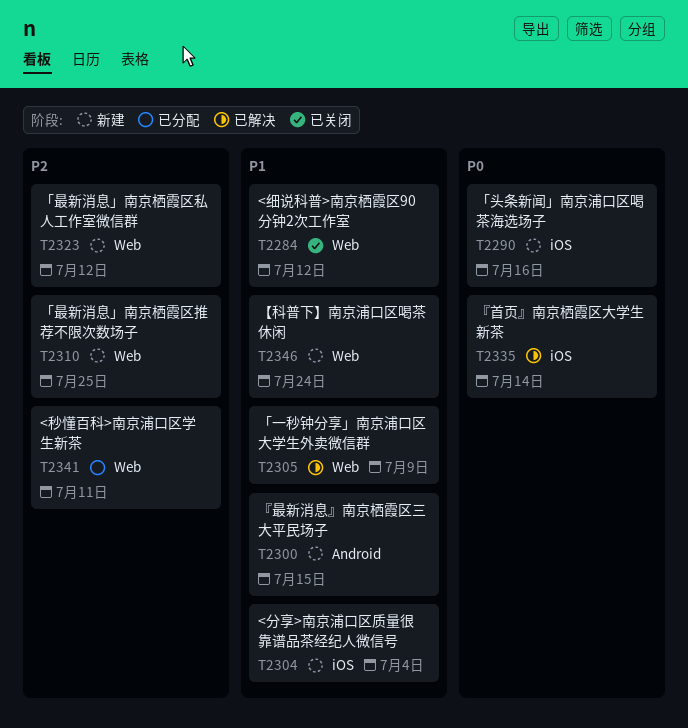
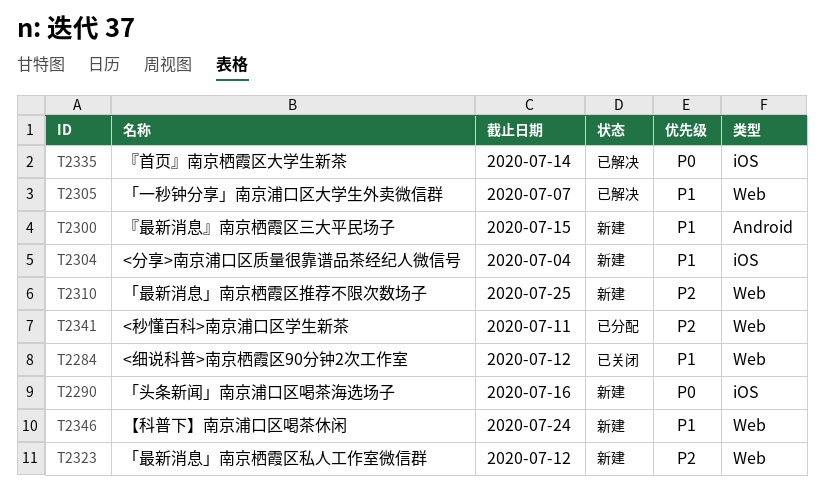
T2305, due: Jul 9 -> Jul 7

